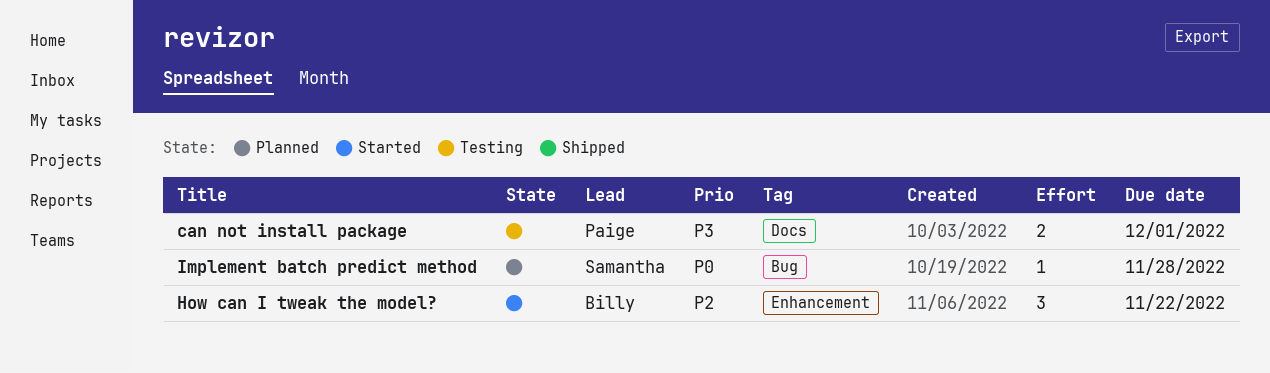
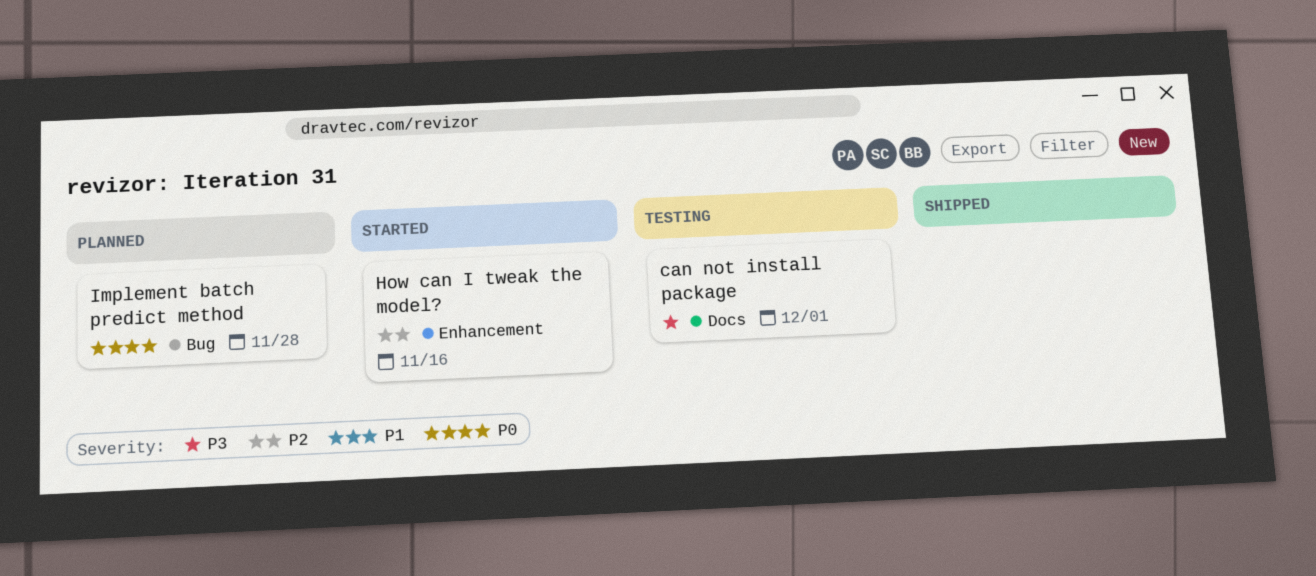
How can I tweak the model?, due: Nov 22 -> Nov 16

